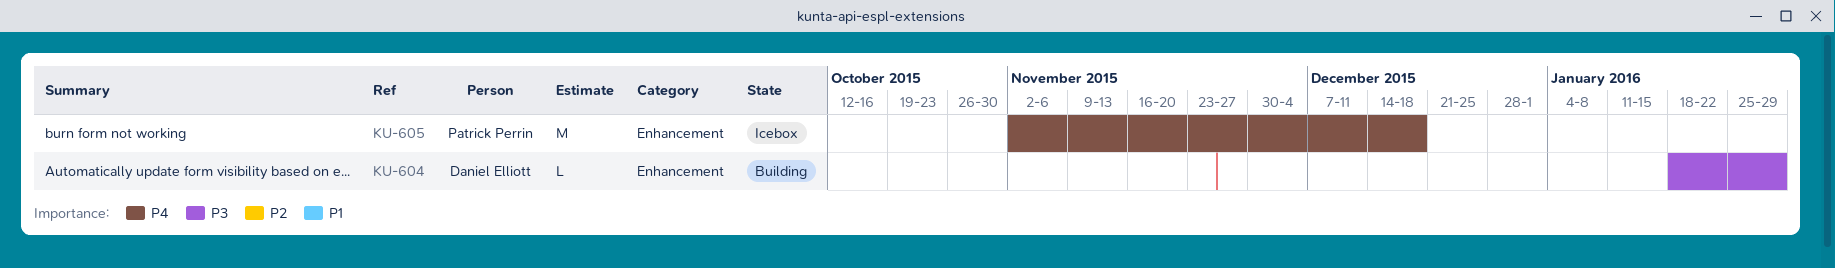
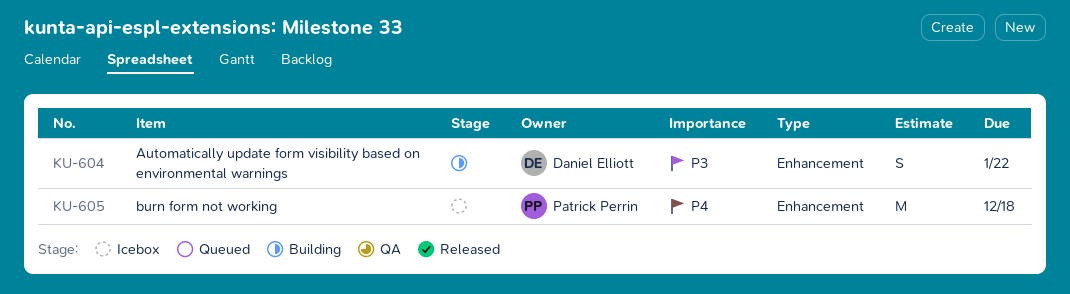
KU-604, estimate: L -> S
KU-604, due: Jan 29 -> Jan 22

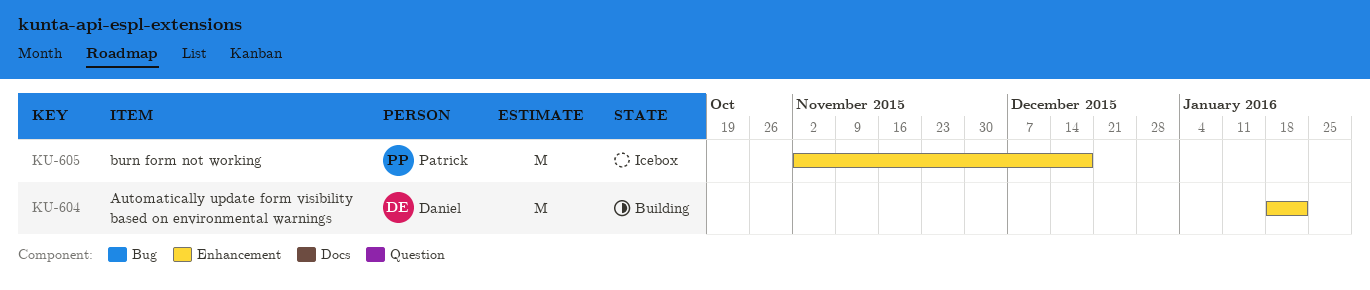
KU-604, estimate: S -> M

